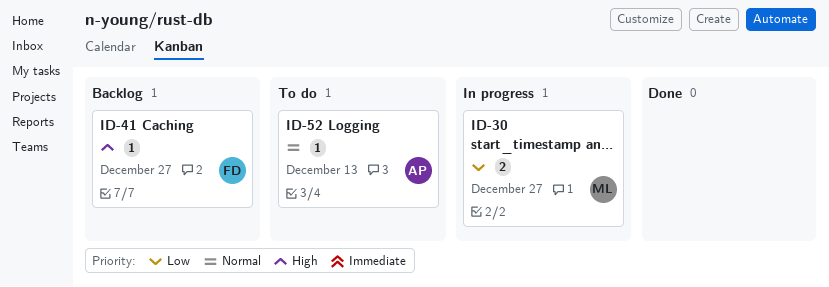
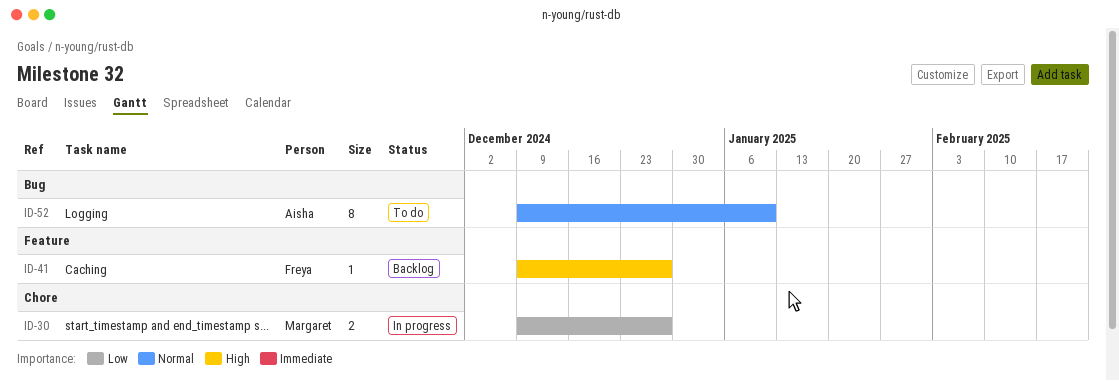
ID-52, estimate: 1 -> 8
ID-52, due: Dec 13 -> Jan 10

